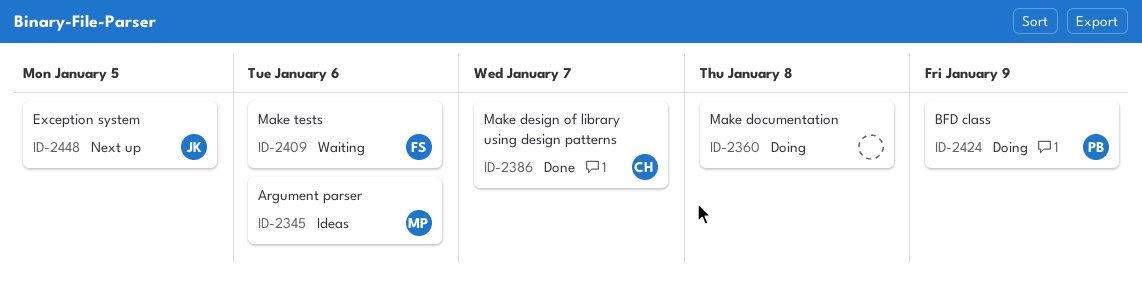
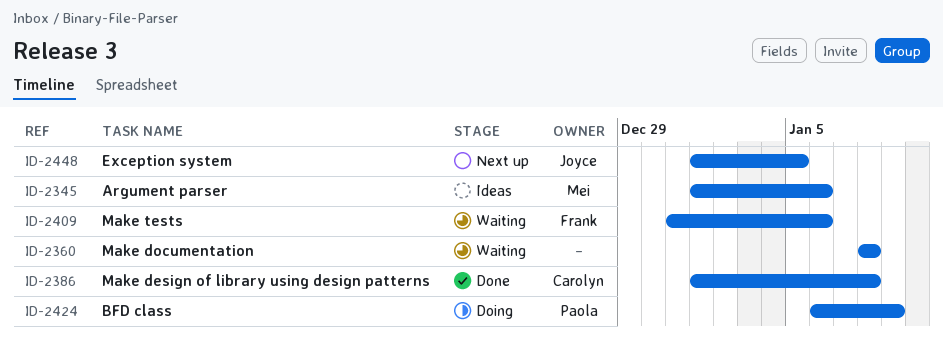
ID-2360, status: Doing -> Waiting
ID-2386, due: Jan 7 -> Jan 8

